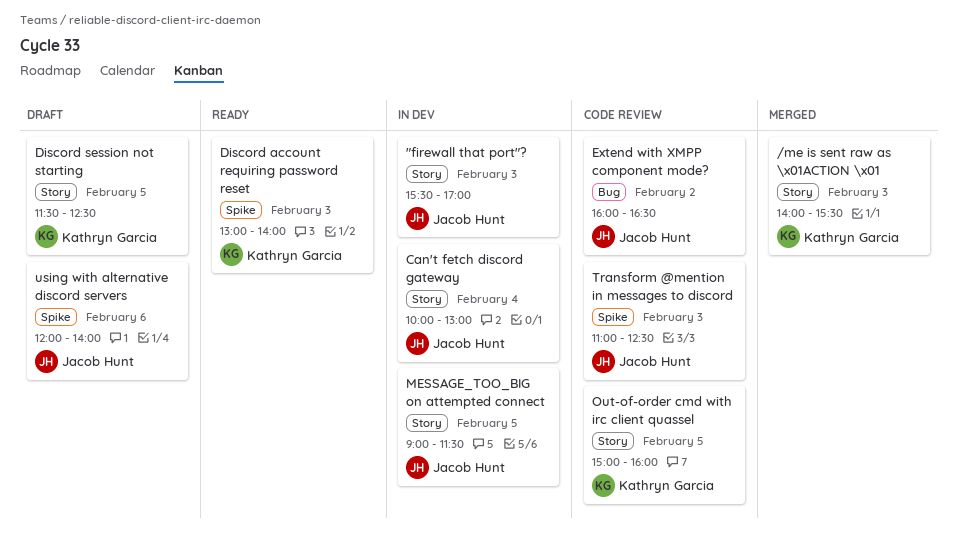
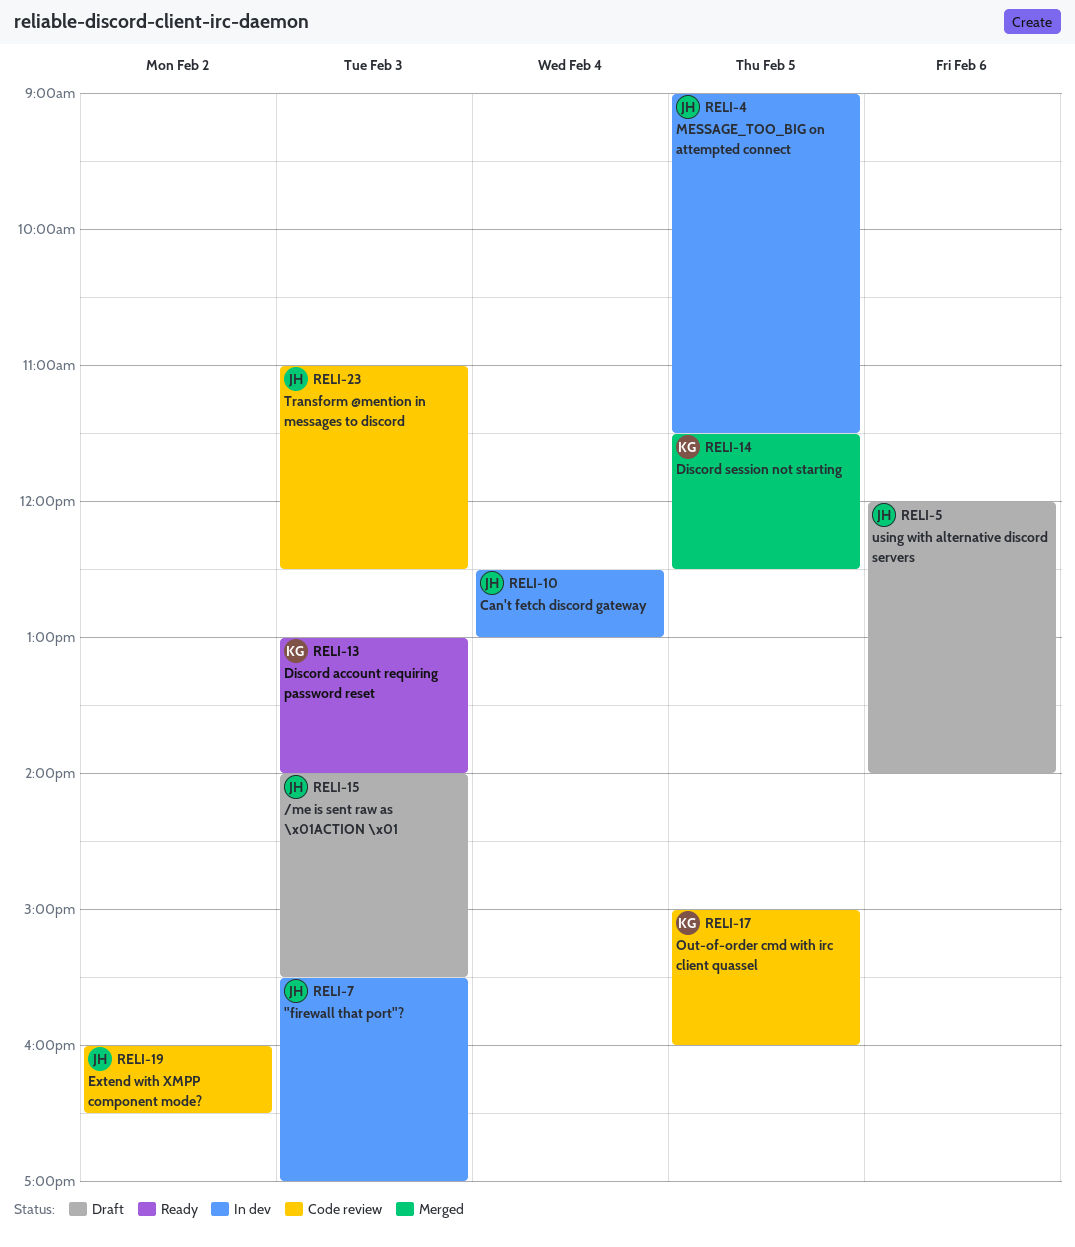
/me is sent raw as \x01ACTION \x01, status: Merged -> Draft
/me is sent raw as \x01ACTION \x01, owner: Kathryn Garcia -> Jacob Hunt
Can't fetch discord gateway, begins: 10:00 -> 12:30
Discord session not starting, status: Draft -> Merged

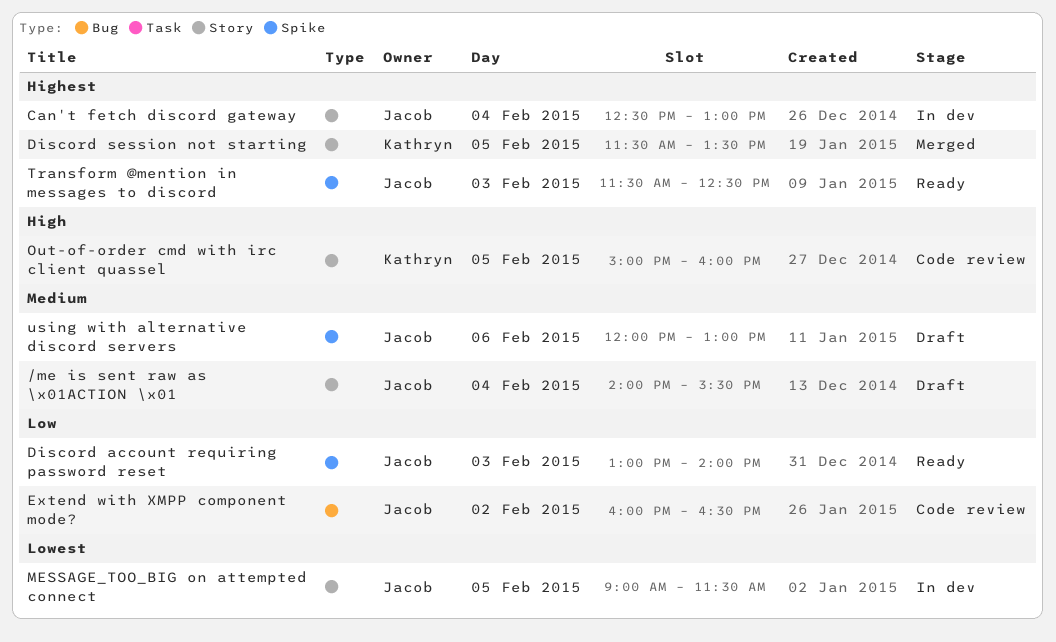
"firewall that port"?: present -> none
/me is sent raw as \x01ACTION \x01, day: Feb 3 -> Feb 4
Discord account requiring password reset, owner: Kathryn -> Jacob
Discord session not starting, ends: 12:30 -> 13:30
Transform @mention in messages to discord, status: Code review -> Ready
Transform @mention in messages to discord, begins: 11:00 -> 11:30
using with alternative discord servers, ends: 14:00 -> 13:00

